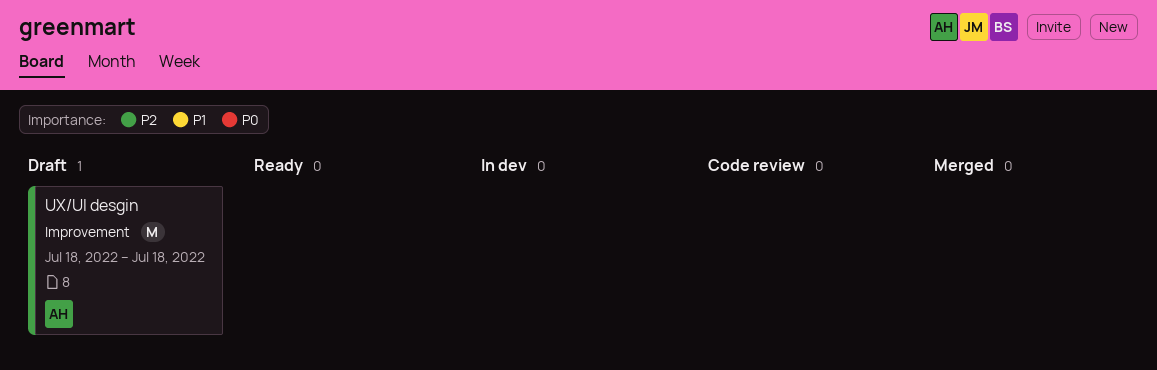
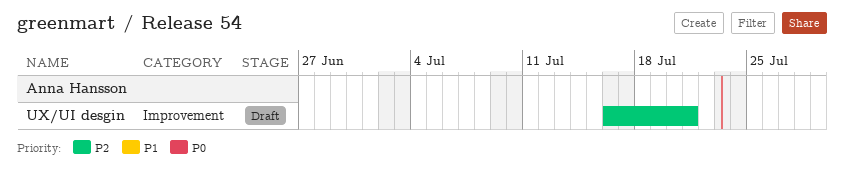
UX/UI desgin, start: Jul 18 -> Jul 16
UX/UI desgin, due: Jul 18 -> Jul 21

